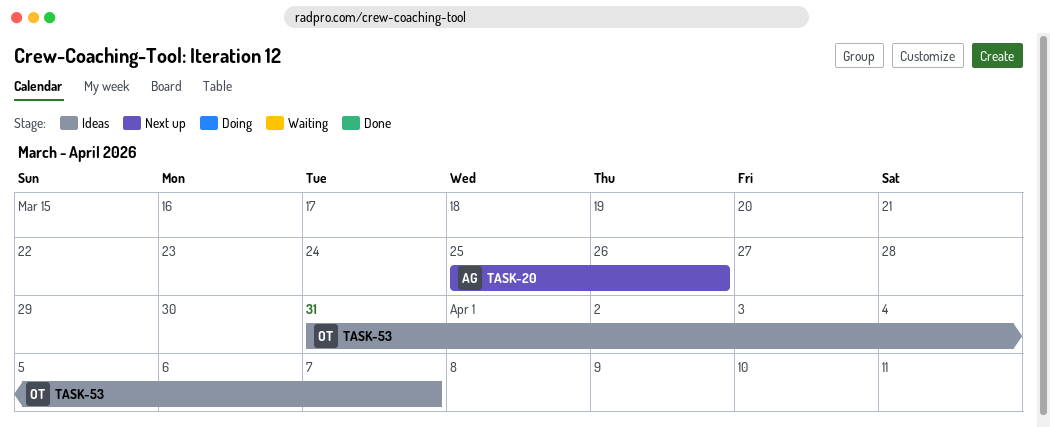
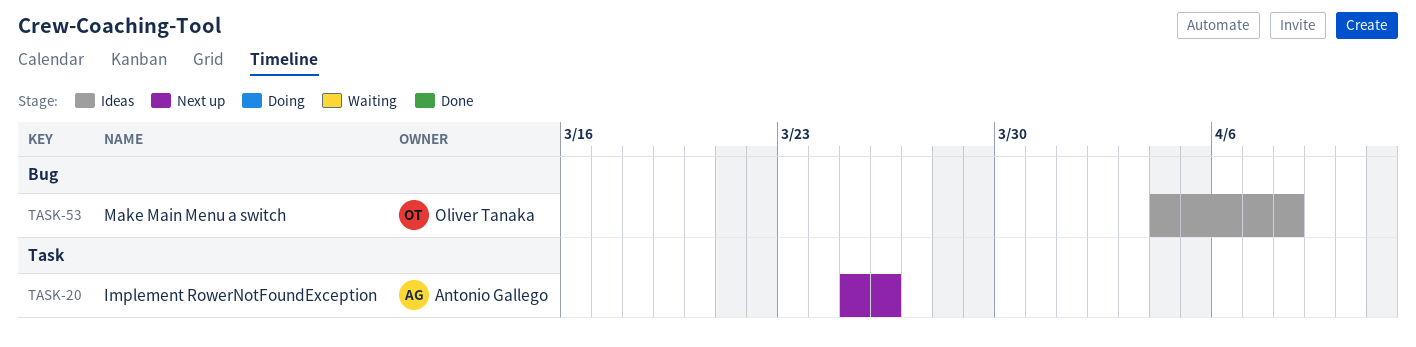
TASK-53, start: Mar 31 -> Apr 4
TASK-53, due: Apr 7 -> Apr 8

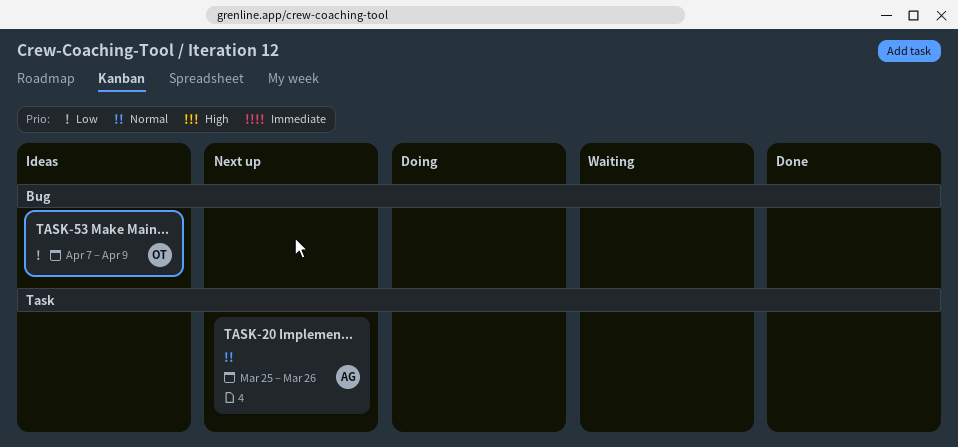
TASK-53, start: Apr 4 -> Apr 7
TASK-53, due: Apr 8 -> Apr 9

